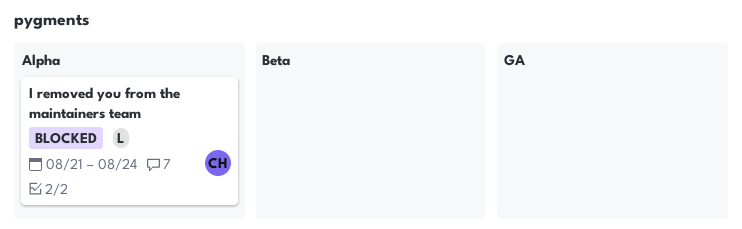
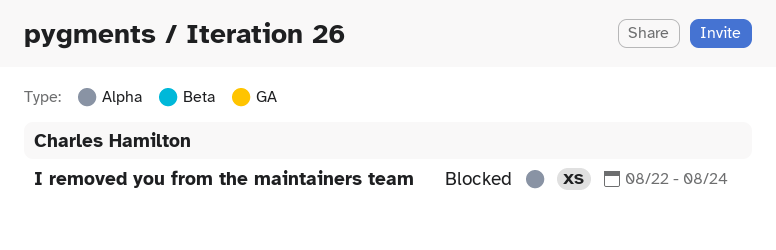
I removed you from the maintainers team, estimate: L -> XS
I removed you from the maintainers team, start: Aug 21 -> Aug 22

